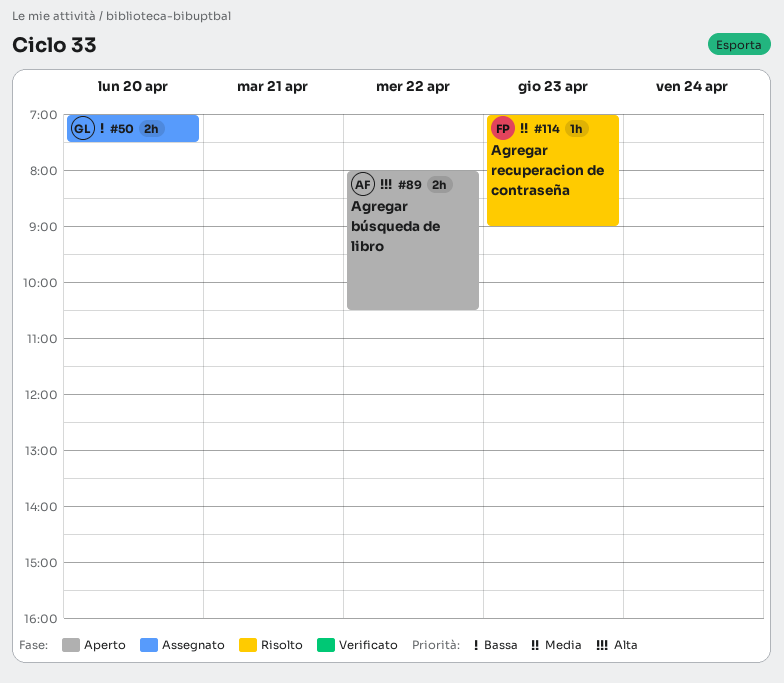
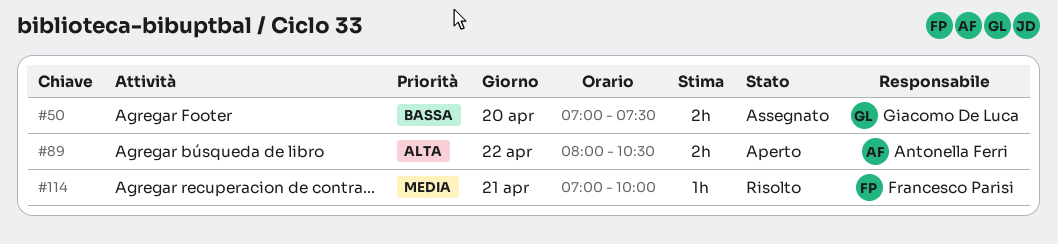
#114, day: Apr 23 -> Apr 21
#114, ends: 09:00 -> 10:00

